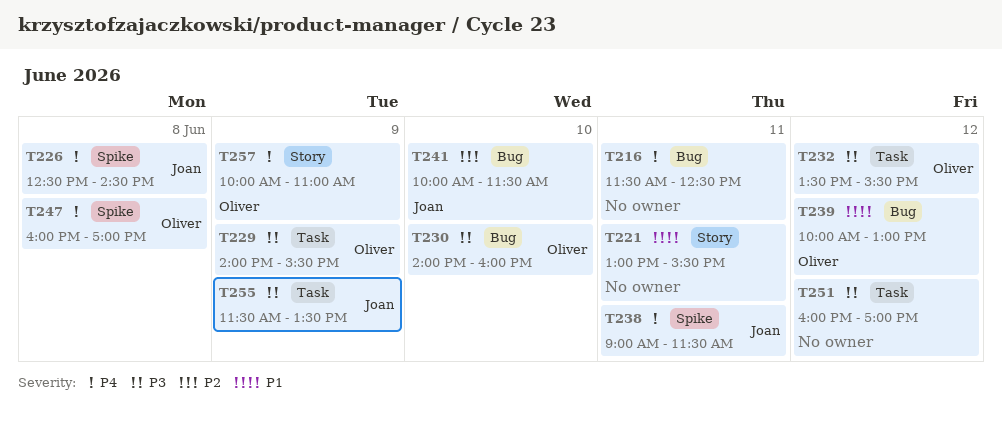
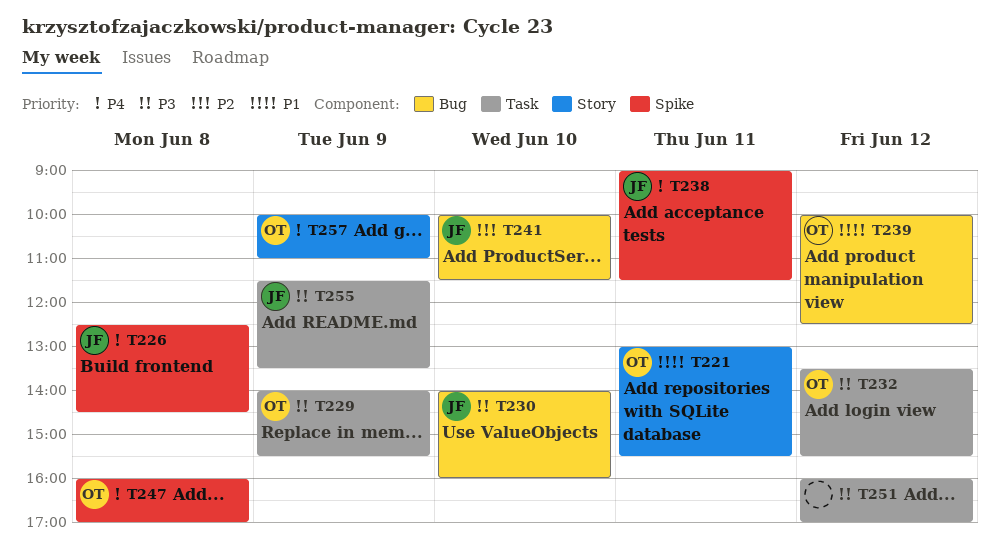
T216: present -> none
T221, owner: none -> Oliver
T230, owner: Oliver -> Joan
T239, ends: 13:00 -> 12:30

